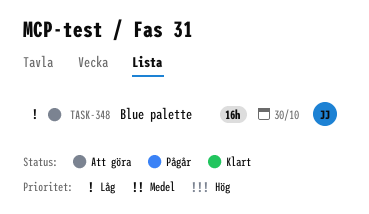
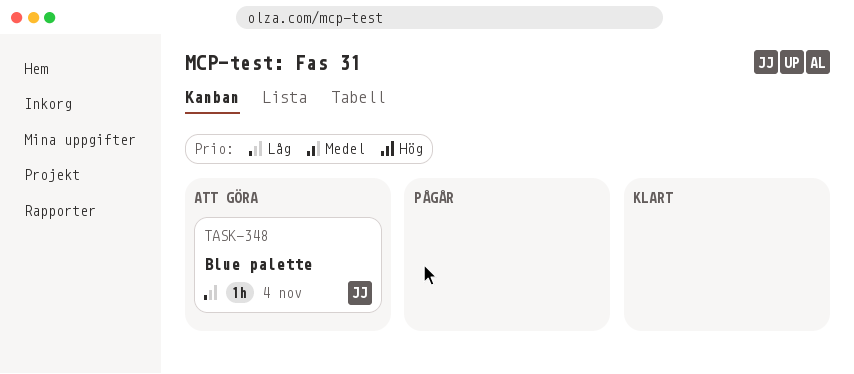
TASK-348, estimate: 16h -> 1h
TASK-348, due: Oct 30 -> Nov 4

